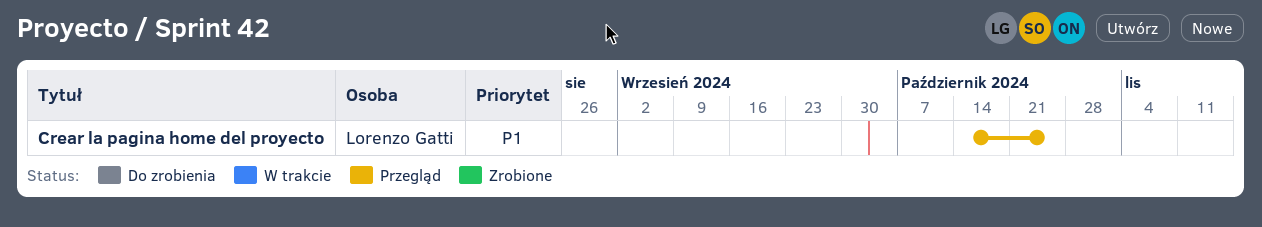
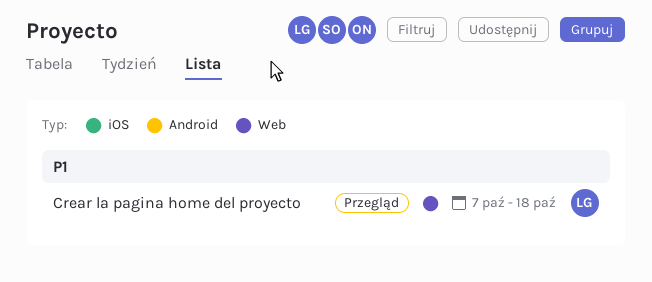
Crear la pagina home del proyecto, start: Oct 14 -> Oct 7
Crear la pagina home del proyecto, due: Oct 25 -> Oct 18

